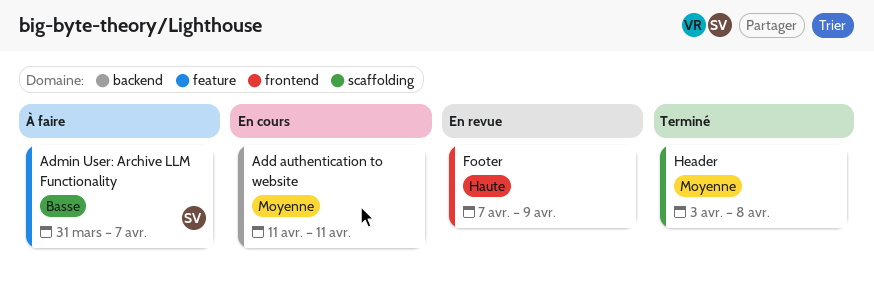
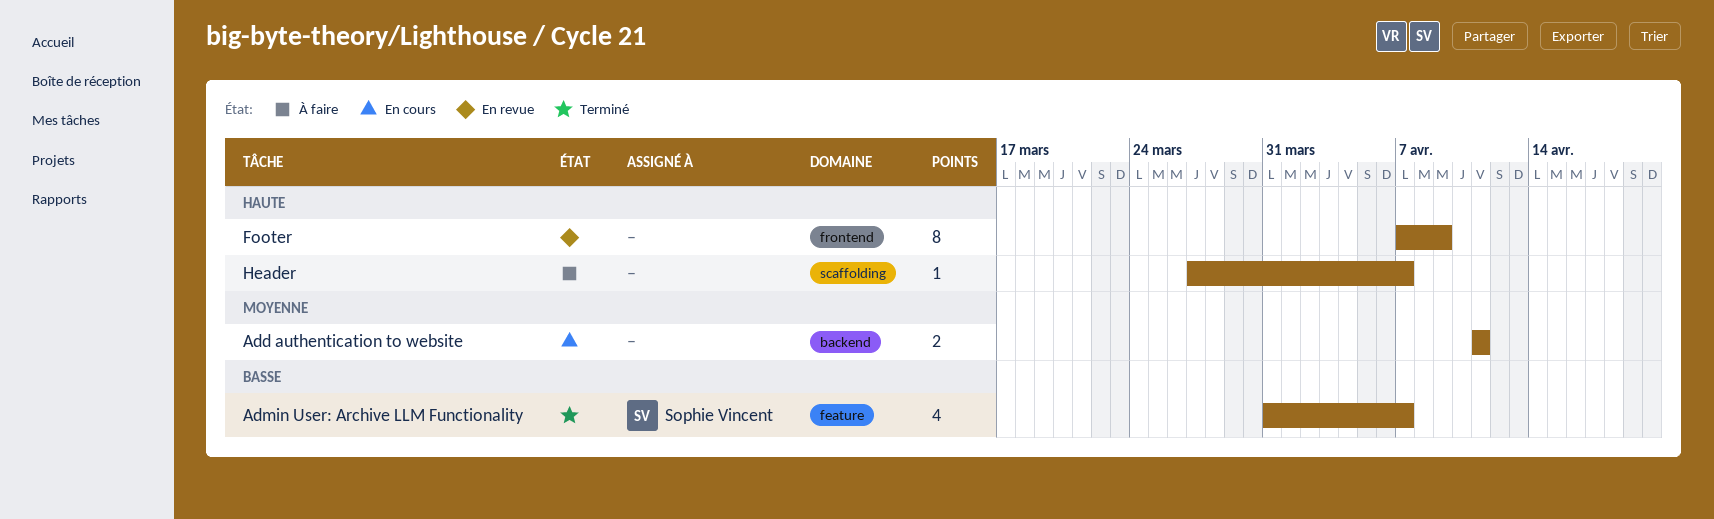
Admin User: Archive LLM Functionality, status: À faire -> Terminé
Header, status: Terminé -> À faire
Header, priority: Moyenne -> Haute
Header, start: Apr 3 -> Mar 27
Header, due: Apr 8 -> Apr 7

